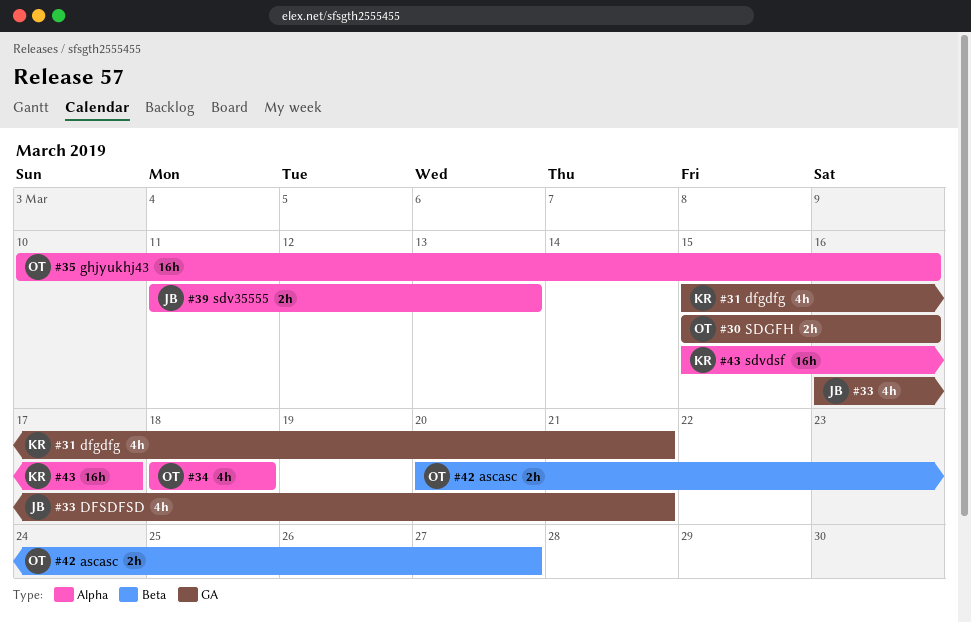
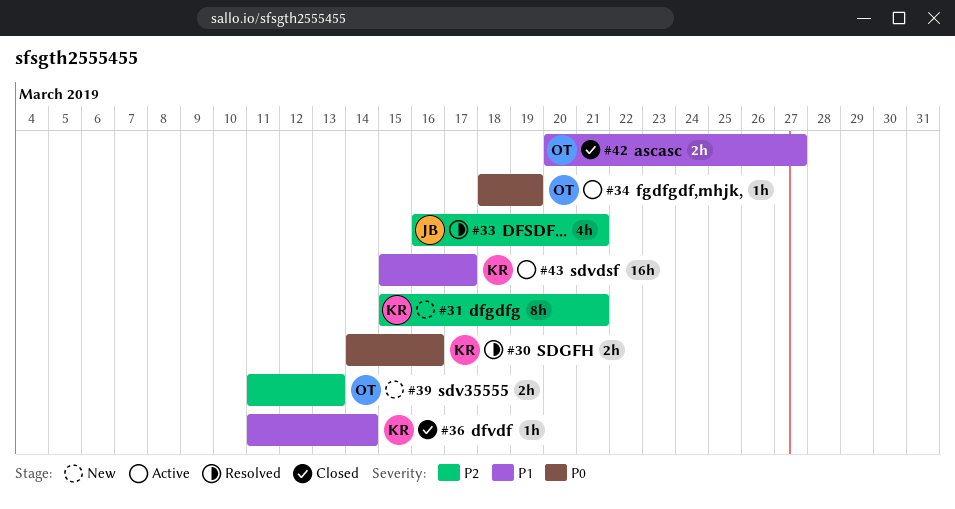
#30, owner: OT -> KR
#30, start: Mar 15 -> Mar 14
#31, estimate: 4h -> 8h
#34, estimate: 4h -> 1h
#34, due: Mar 18 -> Mar 19
#35: present -> none
#36: none -> present
#39, owner: JB -> OT

